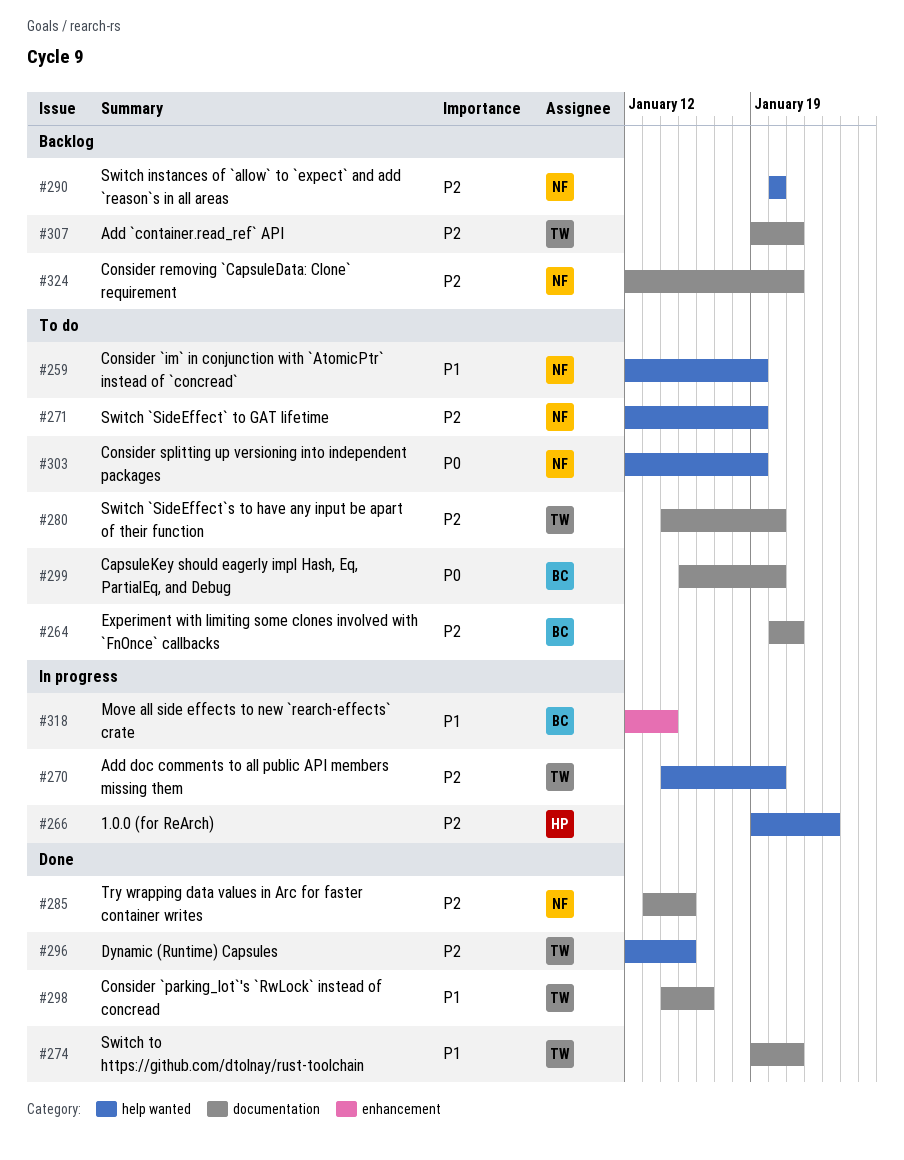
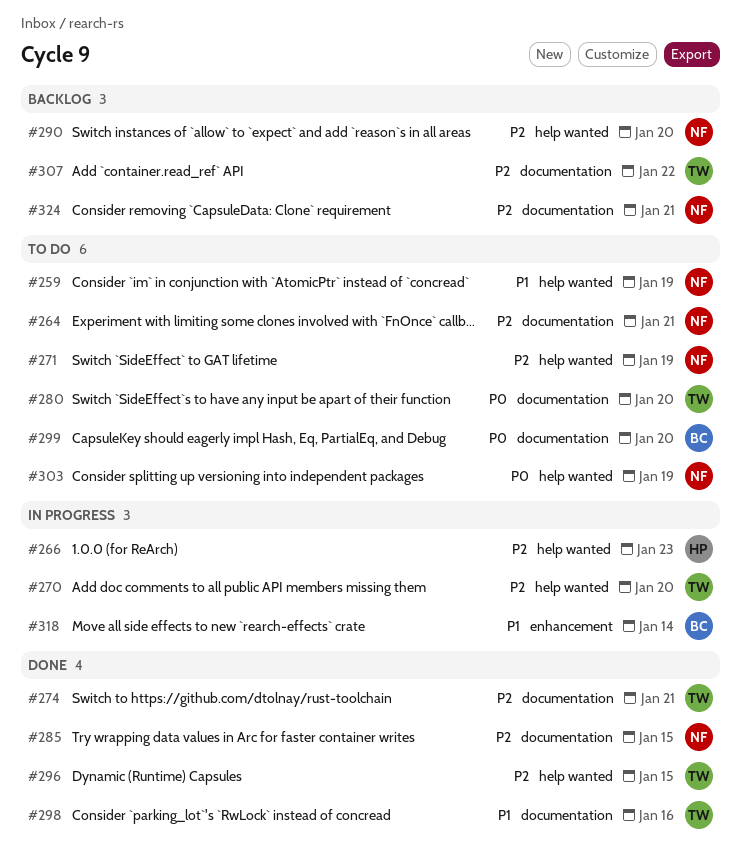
#264, owner: BC -> NF
#274, priority: P1 -> P2
#280, priority: P2 -> P0
#307, due: Jan 21 -> Jan 22

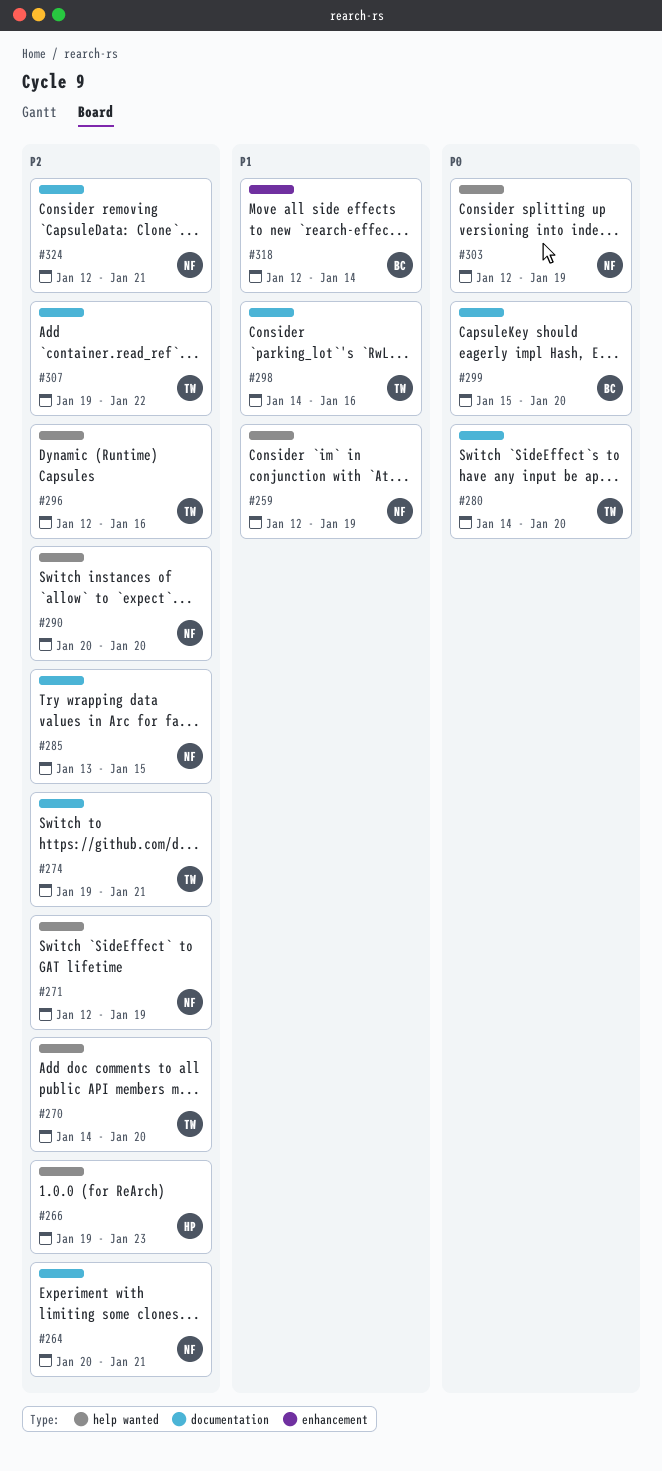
#296, due: Jan 15 -> Jan 16

